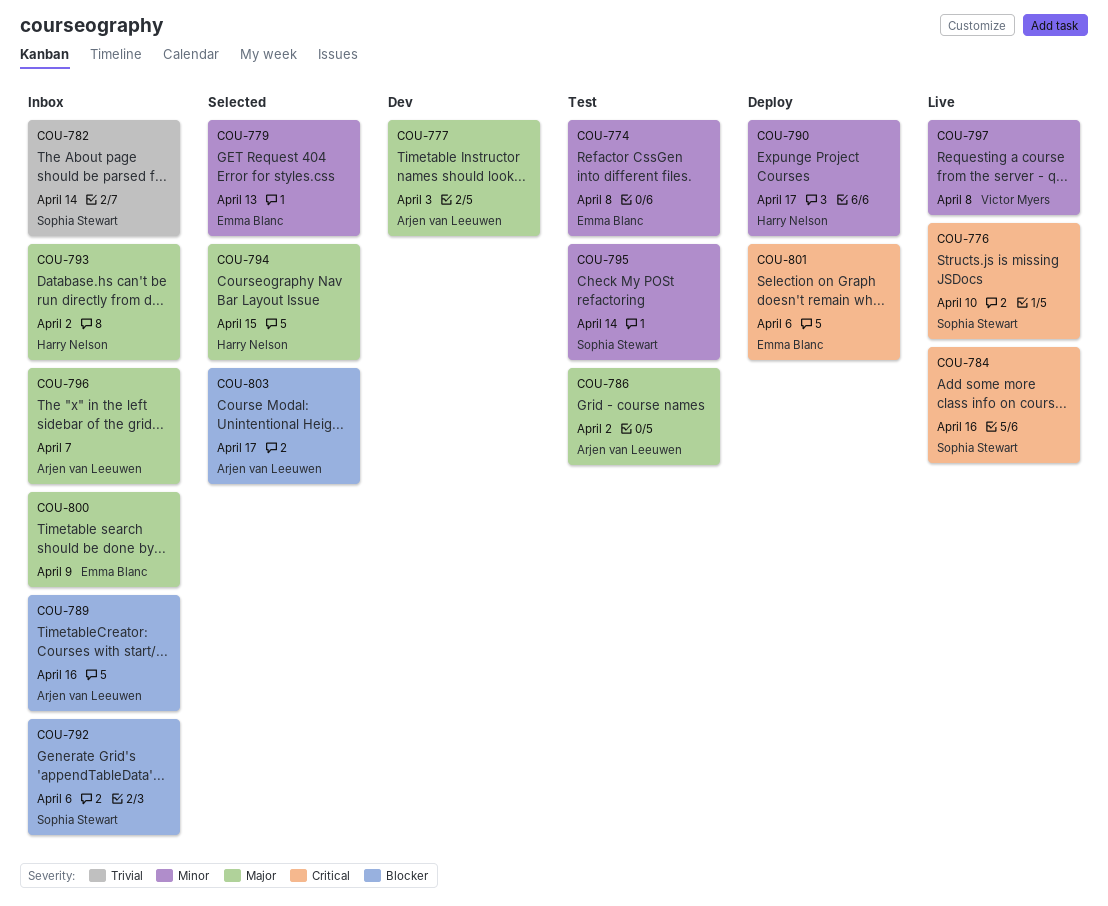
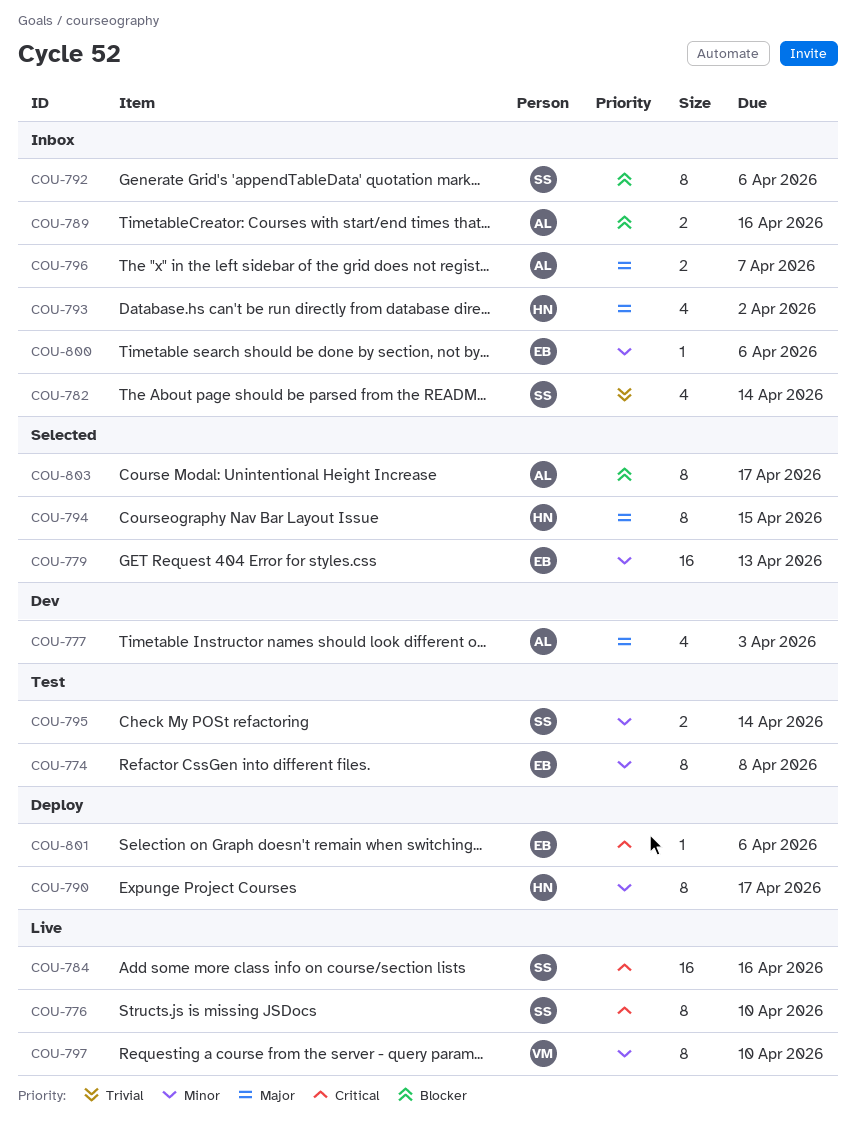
COU-786: present -> none
COU-797, due: Apr 8 -> Apr 10
COU-800, priority: Major -> Minor
COU-800, due: Apr 9 -> Apr 6

